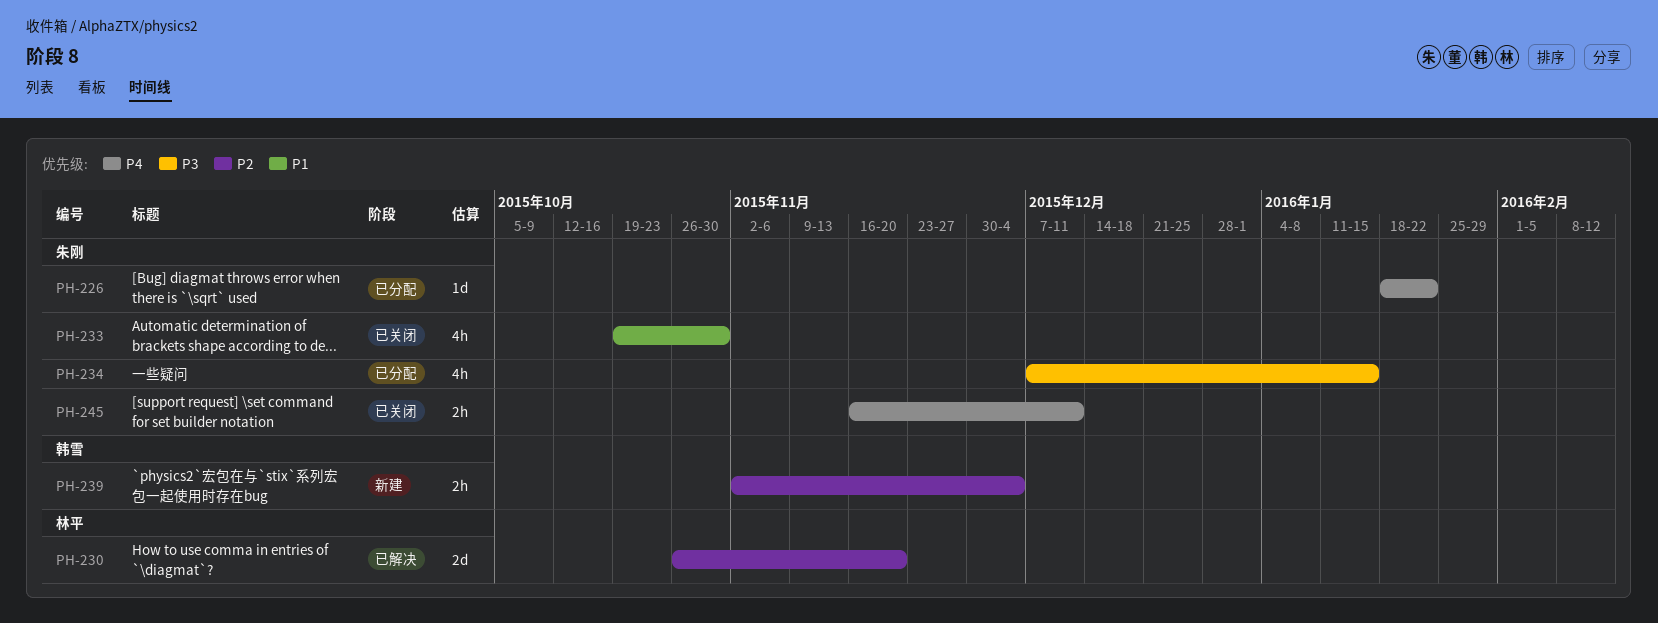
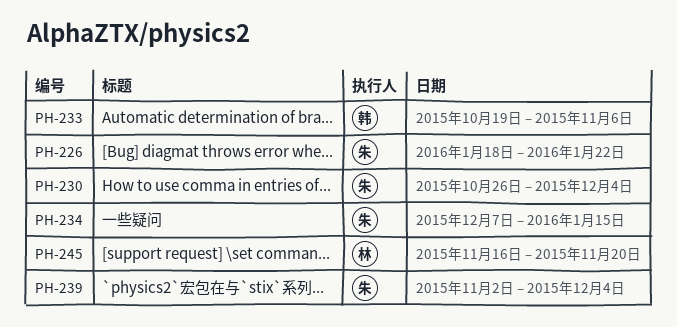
PH-230, owner: 林平 -> 朱刚
PH-230, due: Nov 20 -> Dec 4
PH-233, owner: 朱刚 -> 韩雪
PH-233, due: Oct 30 -> Nov 6
PH-239, owner: 韩雪 -> 朱刚
PH-245, owner: 朱刚 -> 林平
PH-245, due: Dec 11 -> Nov 20

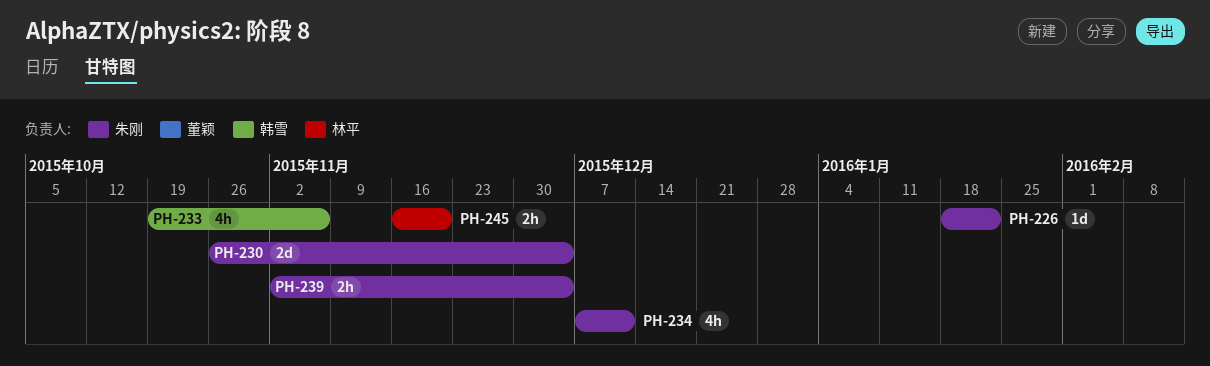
PH-234, due: Jan 15 -> Dec 11

